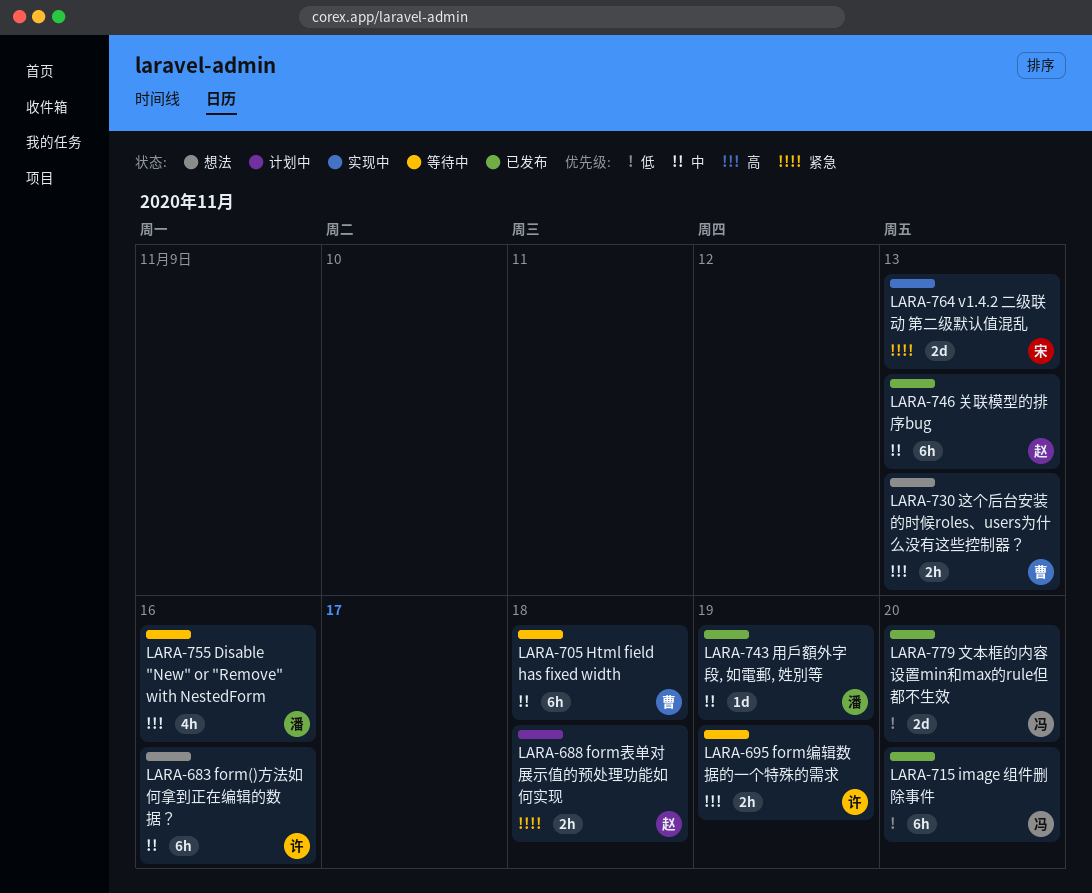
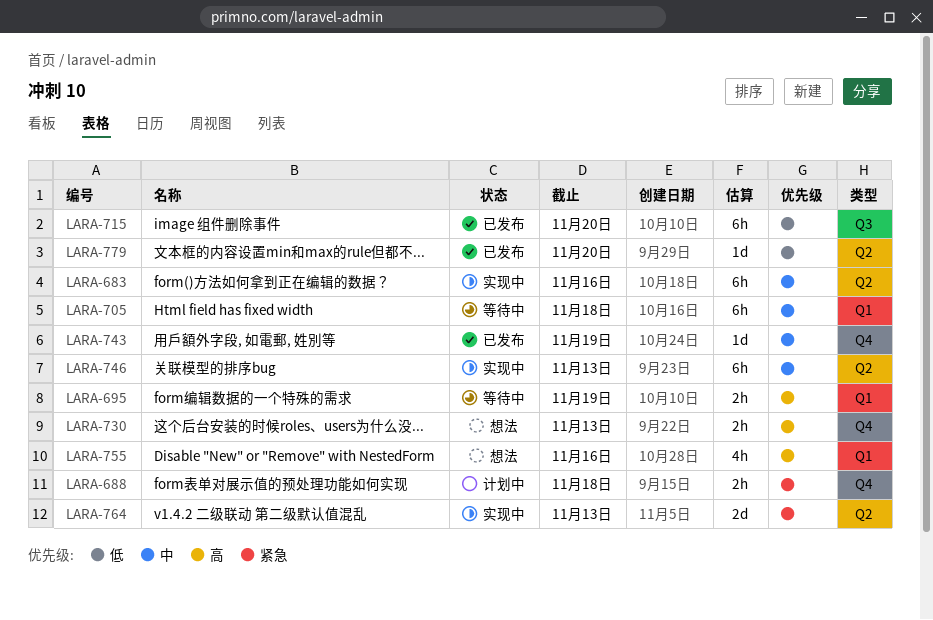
LARA-683, status: 想法 -> 实现中
LARA-746, status: 已发布 -> 实现中
LARA-755, status: 等待中 -> 想法
LARA-779, estimate: 2d -> 1d

